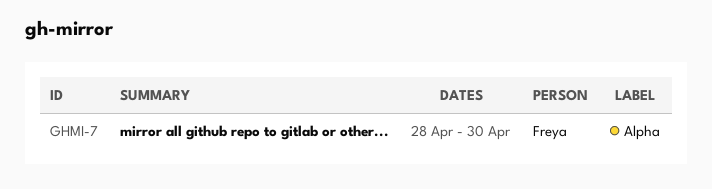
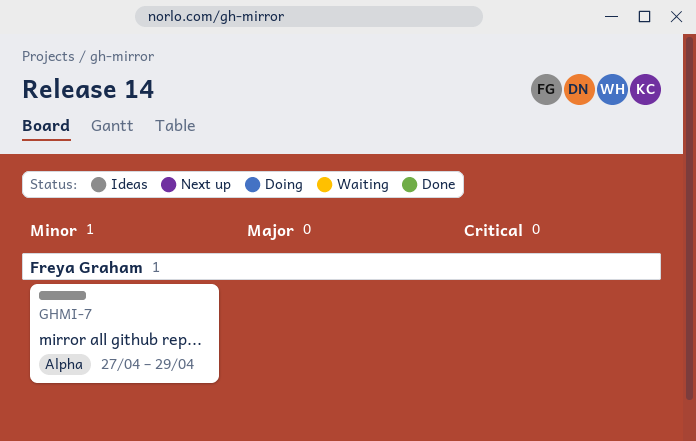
GHMI-7, start: Apr 28 -> Apr 27
GHMI-7, due: Apr 30 -> Apr 29

